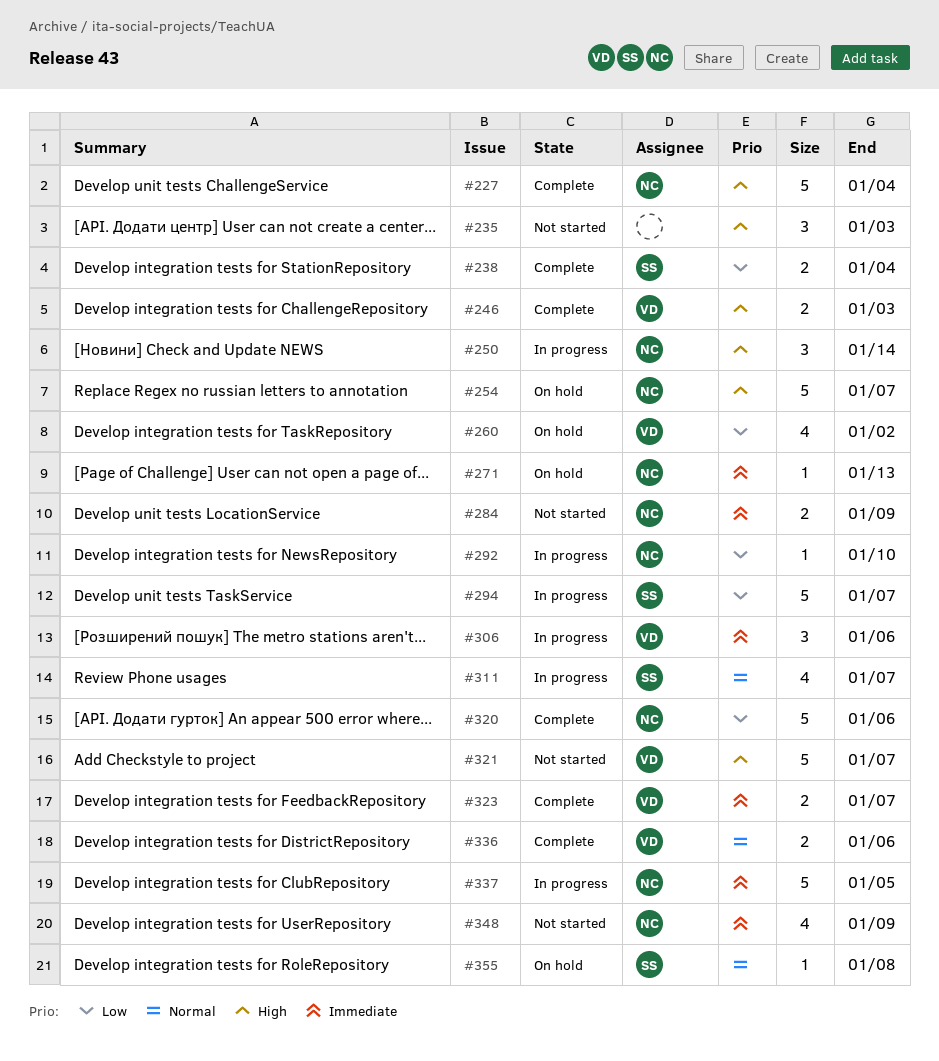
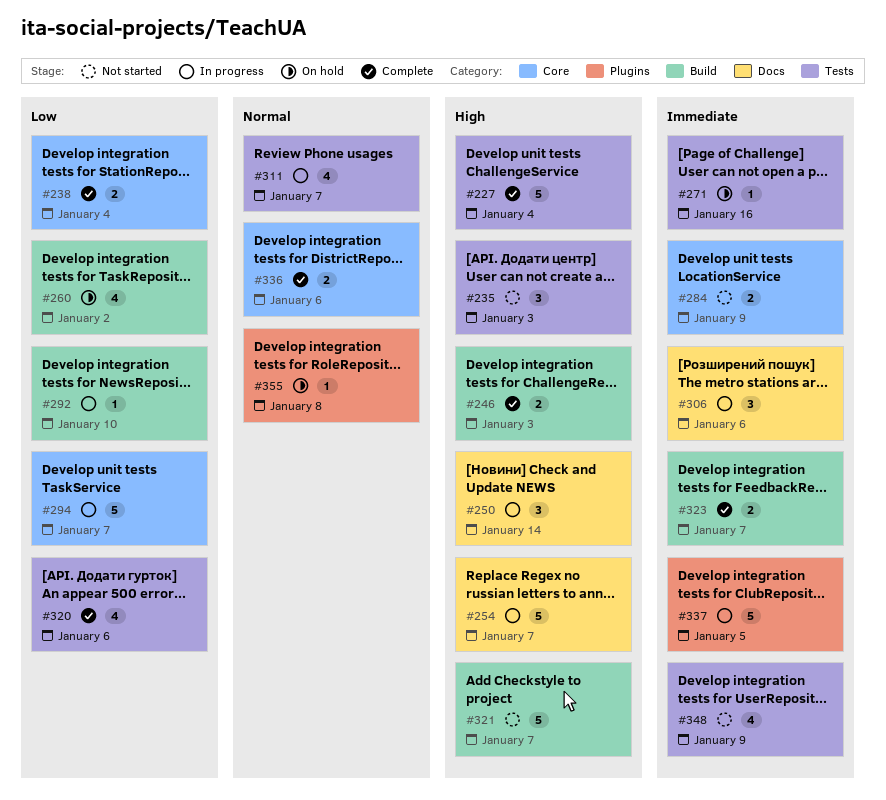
#254, status: On hold -> In progress
#271, due: Jan 13 -> Jan 16
#320, estimate: 5 -> 4

